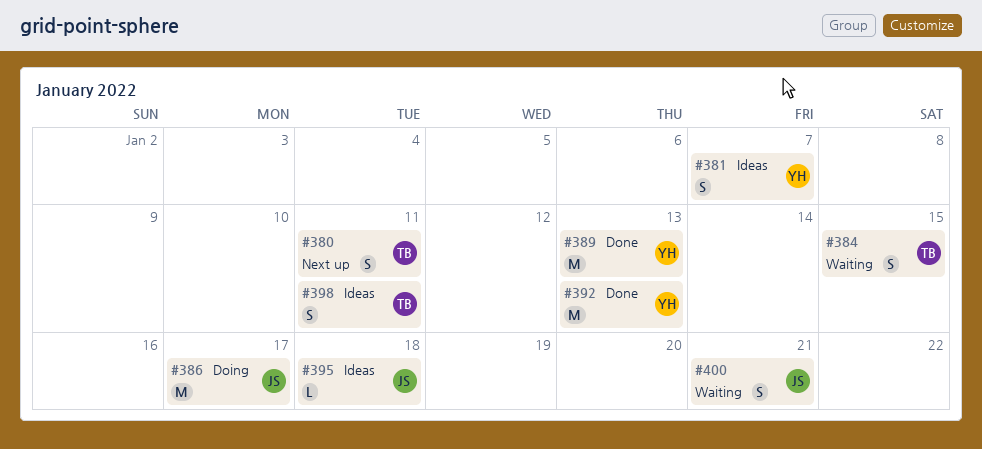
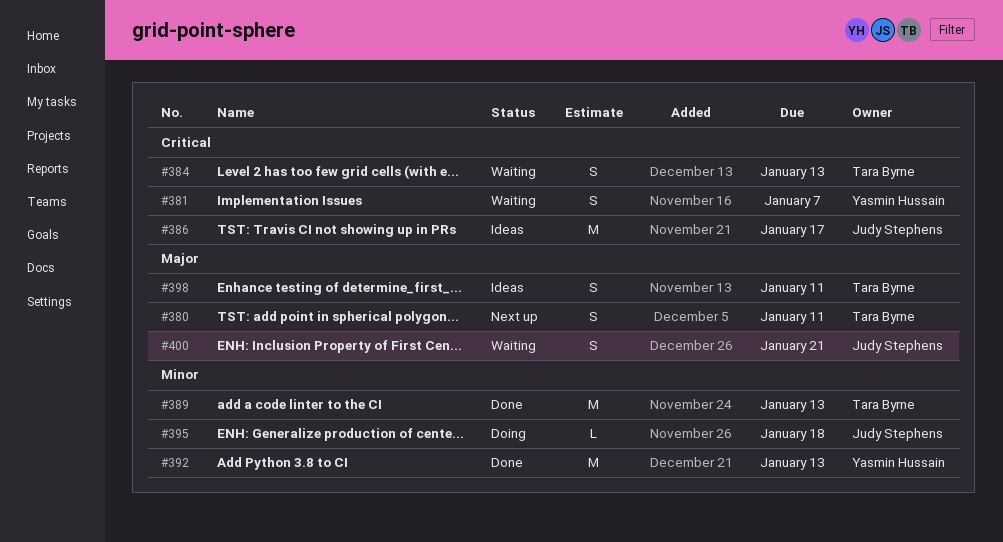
#381, status: Ideas -> Waiting
#384, due: Jan 15 -> Jan 13
#386, status: Doing -> Ideas
#389, owner: Yasmin Hussain -> Tara Byrne
#395, status: Ideas -> Doing

